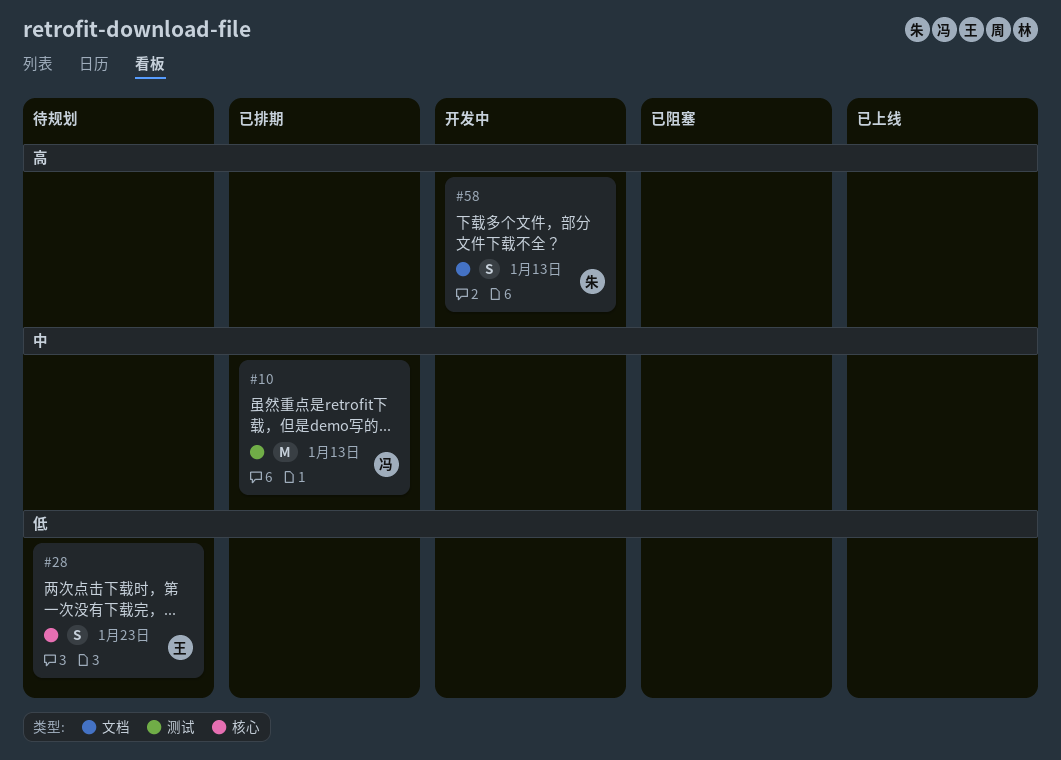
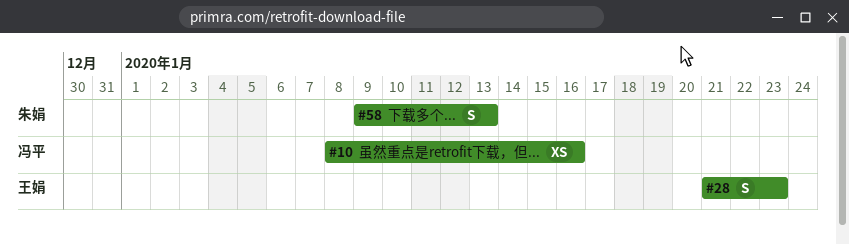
#10, estimate: M -> XS
#10, due: Jan 13 -> Jan 16

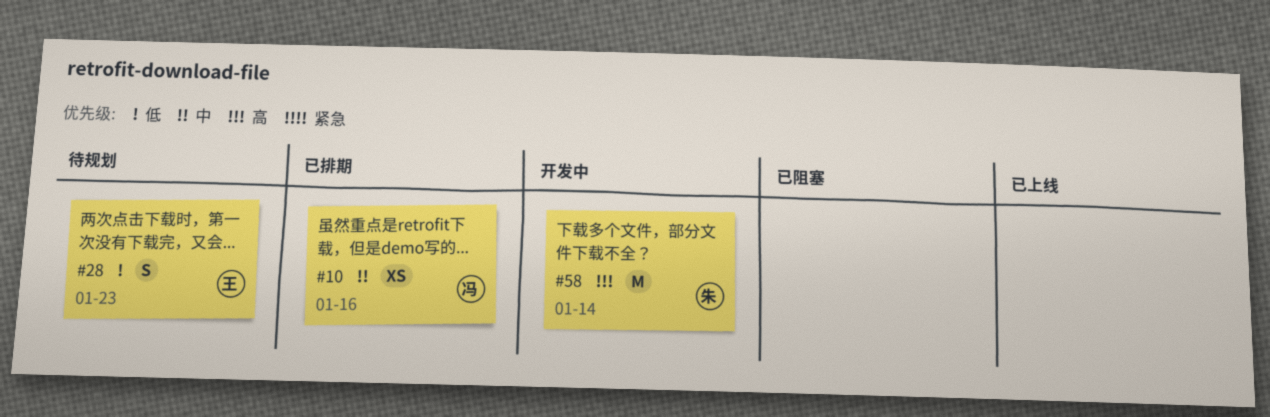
#58, estimate: S -> M
#58, due: Jan 13 -> Jan 14

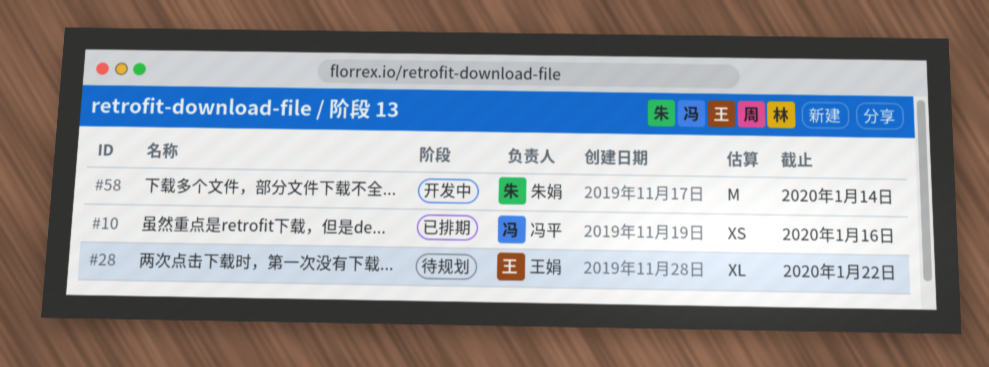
#28, estimate: S -> XL
#28, due: Jan 23 -> Jan 22

